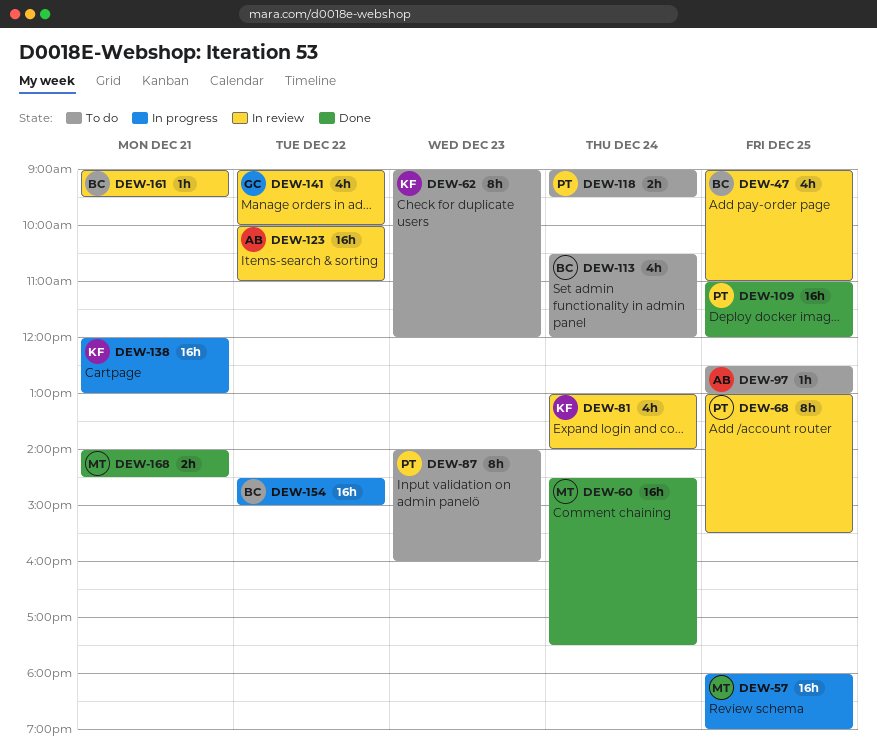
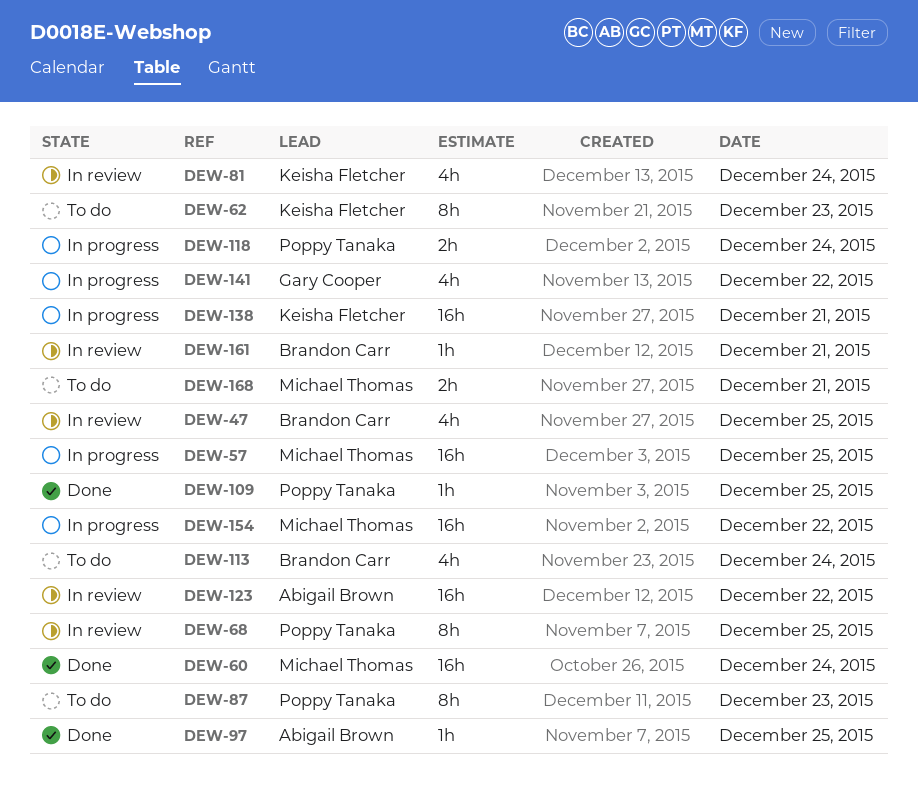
DEW-97, status: To do -> Done
DEW-109, estimate: 16h -> 1h
DEW-118, status: To do -> In progress
DEW-141, status: In review -> In progress
DEW-154, owner: Brandon Carr -> Michael Thomas
DEW-168, status: Done -> To do

